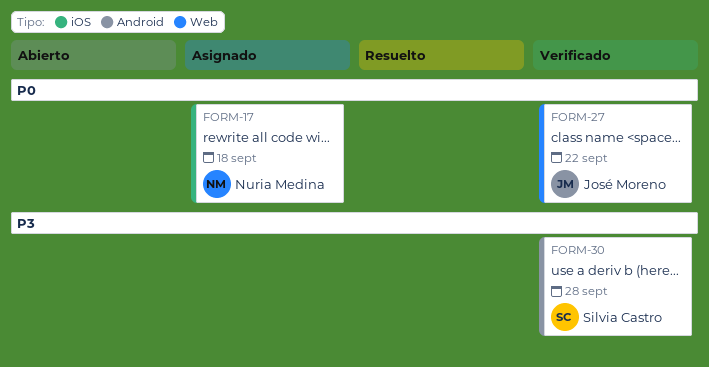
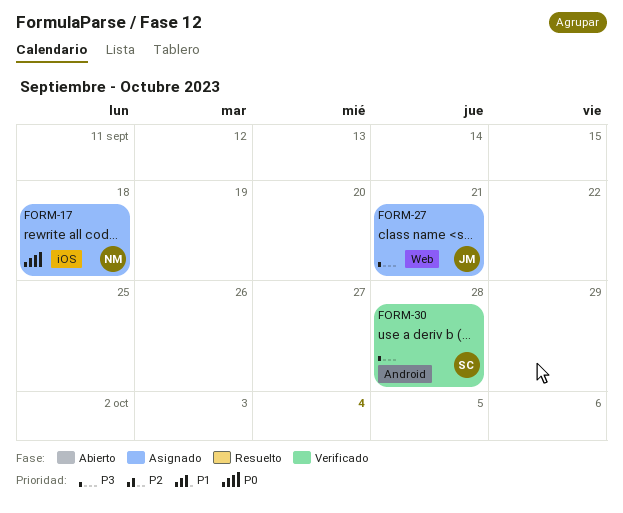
FORM-27, status: Verificado -> Asignado
FORM-27, priority: P0 -> P3
FORM-27, due: Sep 22 -> Sep 21

